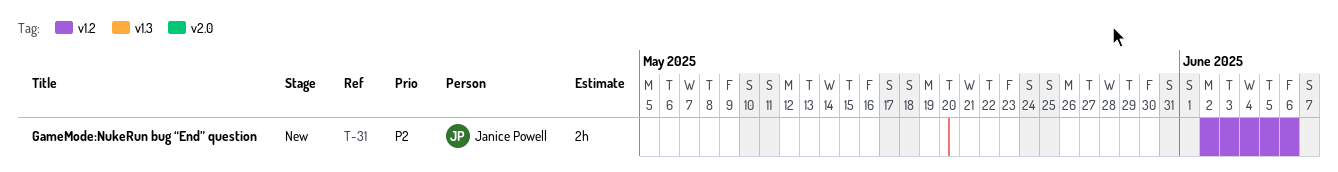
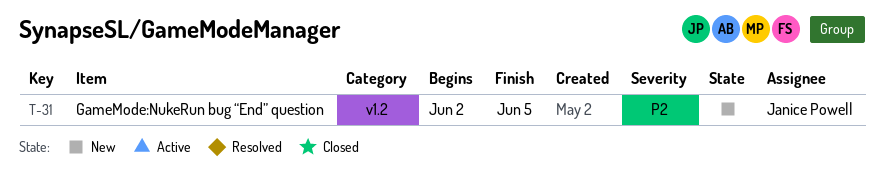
T-31, due: Jun 6 -> Jun 5

